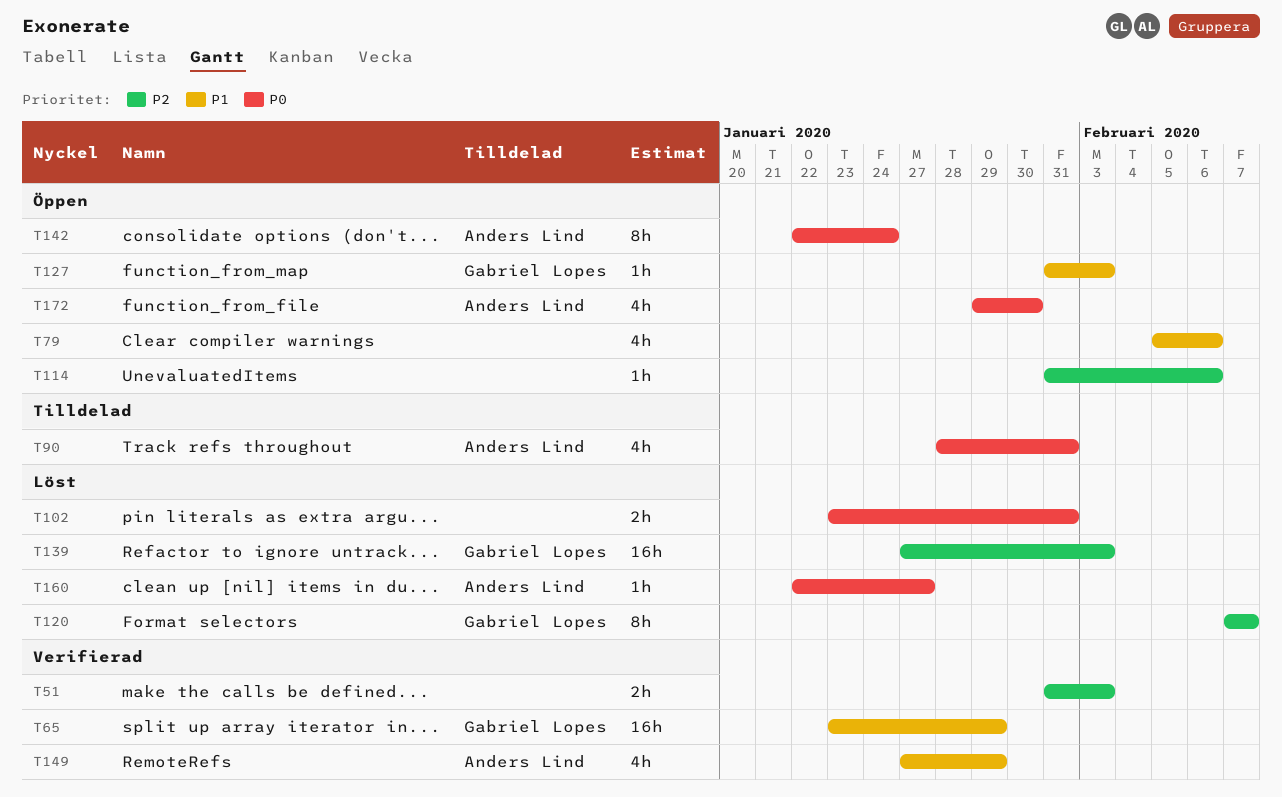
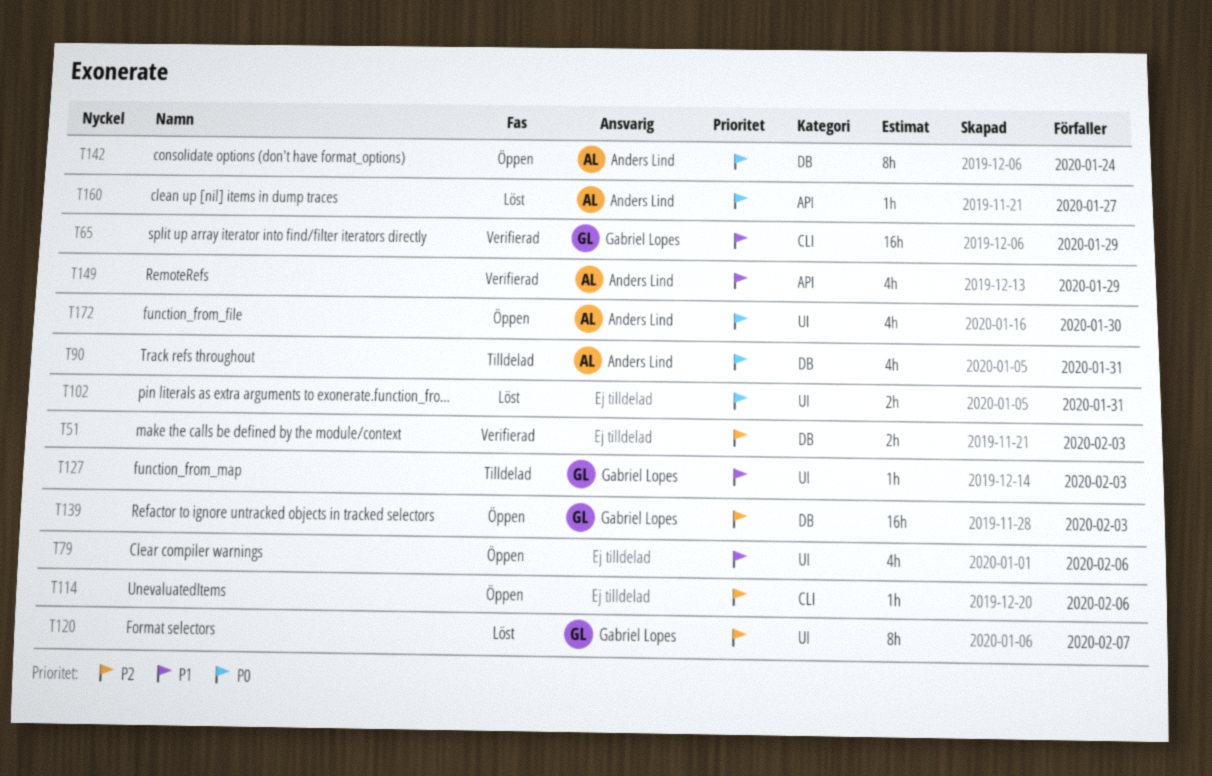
T127, status: Öppen -> Tilldelad
T139, status: Löst -> Öppen

